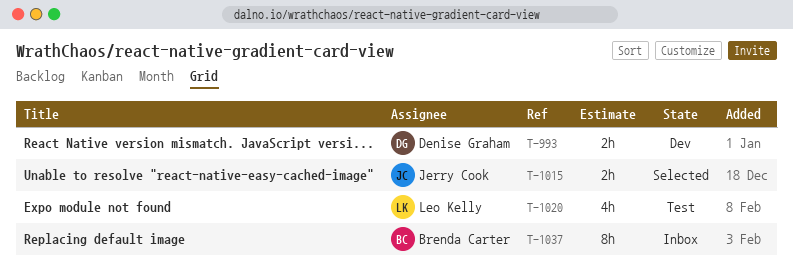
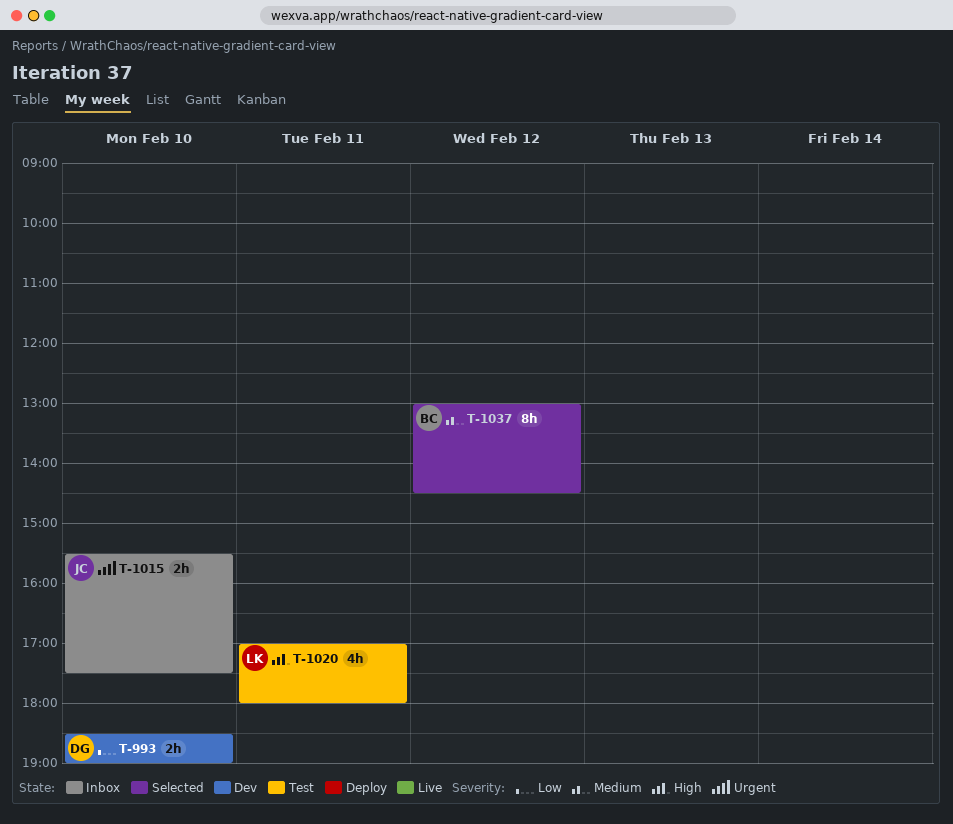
T-1015, status: Selected -> Inbox
T-1037, status: Inbox -> Selected

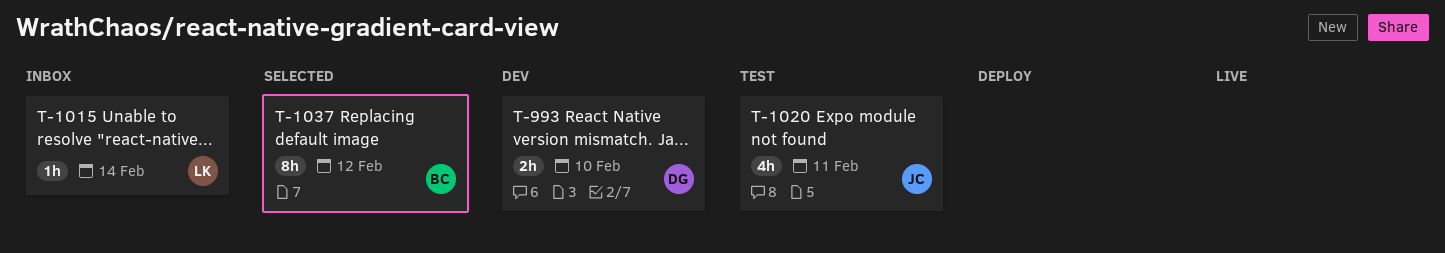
T-1015, owner: JC -> LK
T-1015, estimate: 2h -> 1h
T-1015, day: Feb 10 -> Feb 14
T-1020, owner: LK -> JC

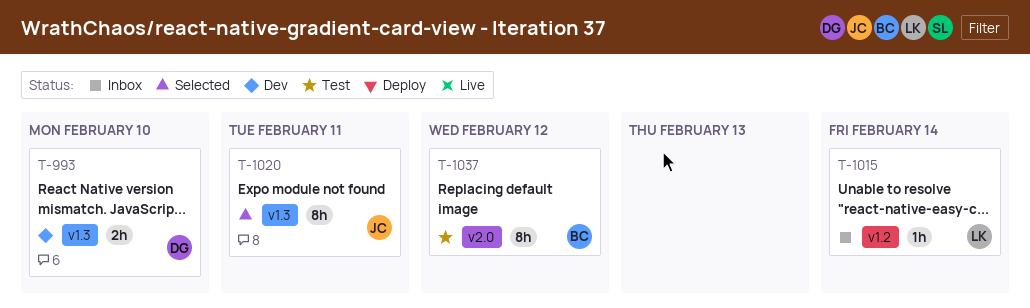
T-1020, status: Test -> Selected
T-1020, estimate: 4h -> 8h
T-1037, status: Selected -> Test

